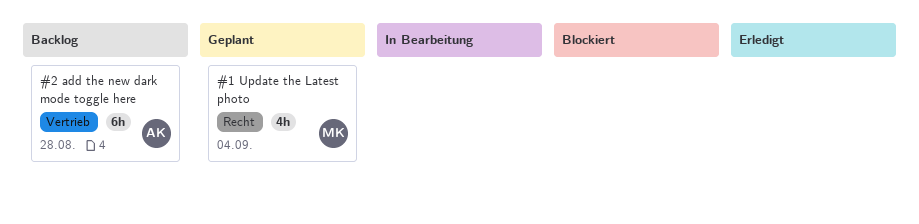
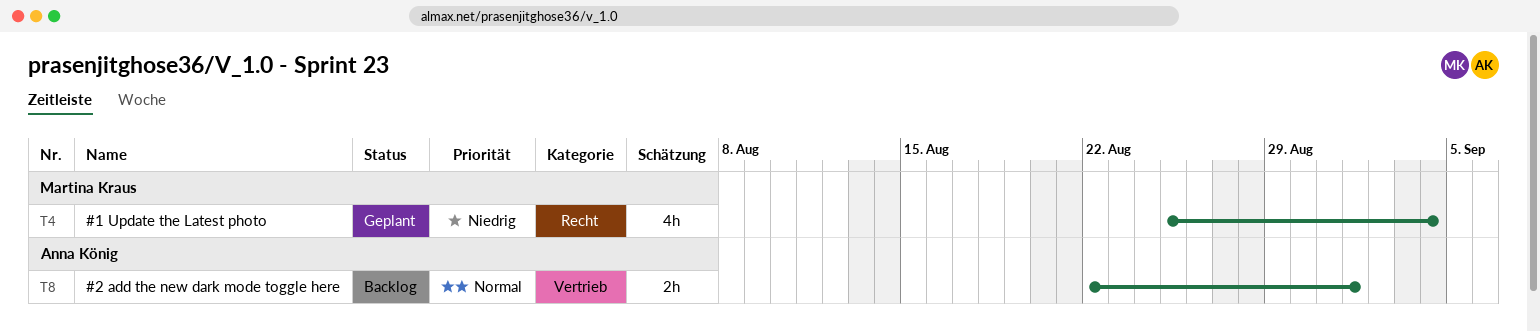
#2 add the new dark mode toggle here, estimate: 6h -> 2h
#2 add the new dark mode toggle here, due: Aug 28 -> Sep 1

